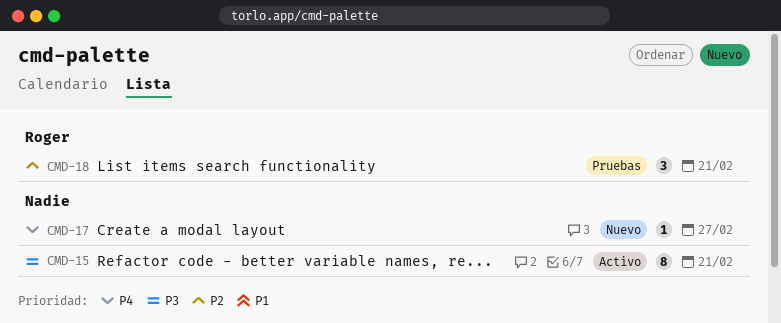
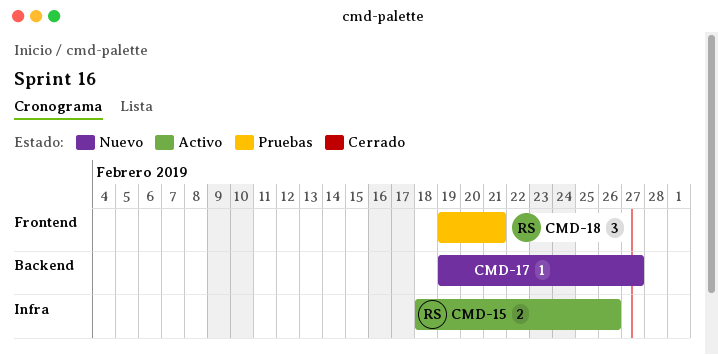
CMD-15, owner: none -> Roger
CMD-15, estimate: 8 -> 2
CMD-15, due: Feb 21 -> Feb 26

